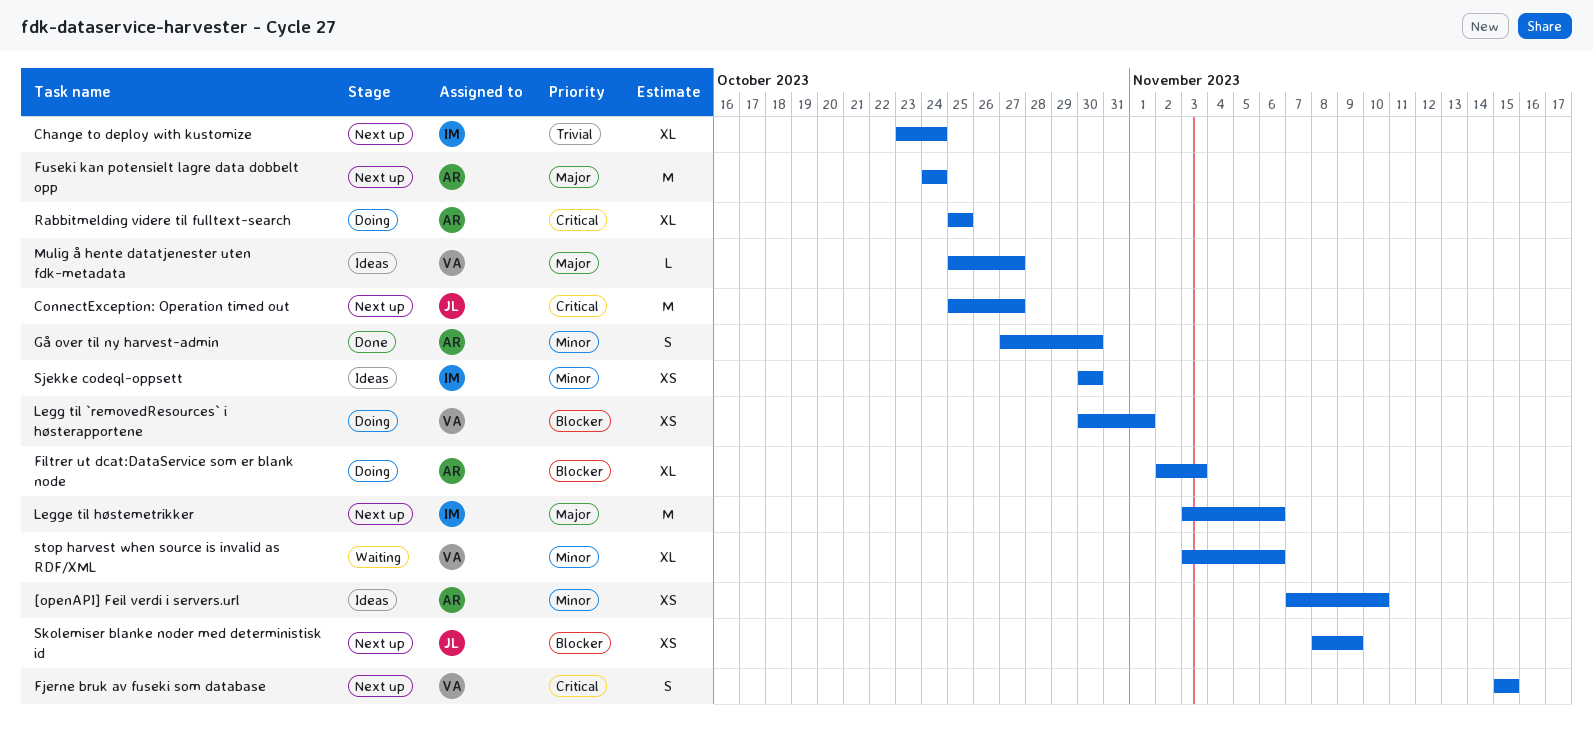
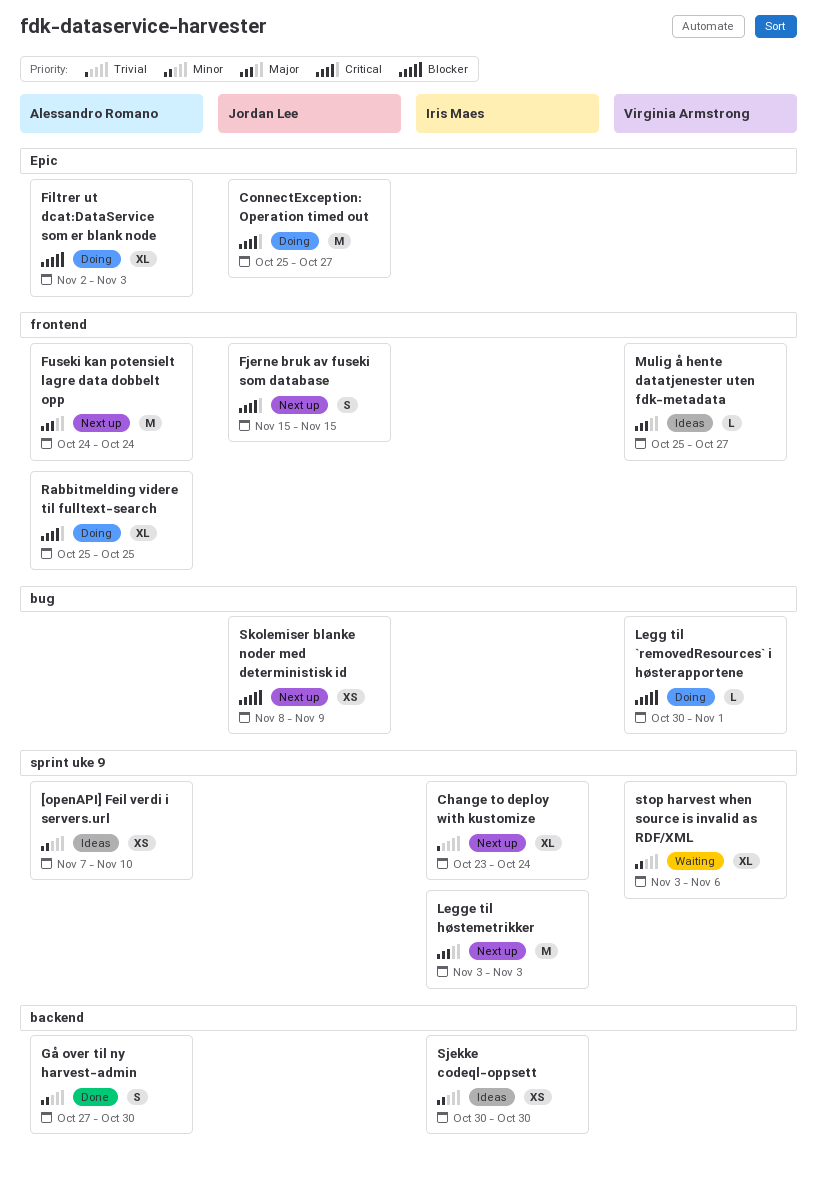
ConnectException: Operation timed out, status: Next up -> Doing
Fjerne bruk av fuseki som database, owner: Virginia Armstrong -> Jordan Lee
Legg til `removedResources` i høsterapportene, estimate: XS -> L
Legge til høstemetrikker, due: Nov 6 -> Nov 3

